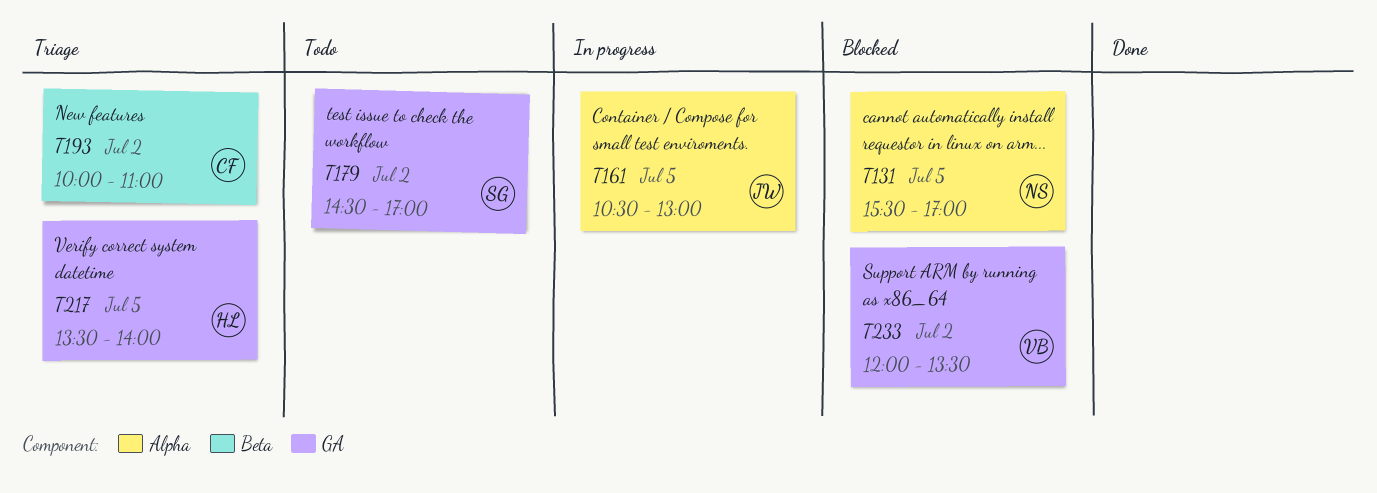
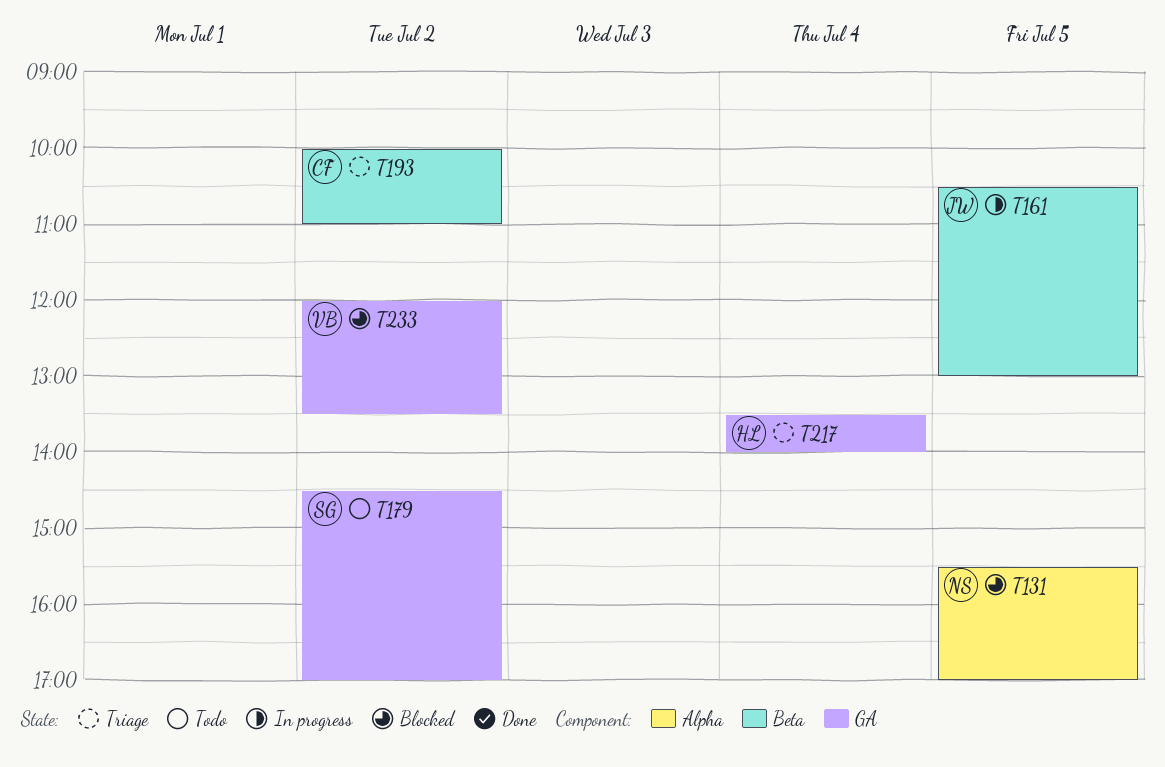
T161, label: Alpha -> Beta
T217, day: Jul 5 -> Jul 4

